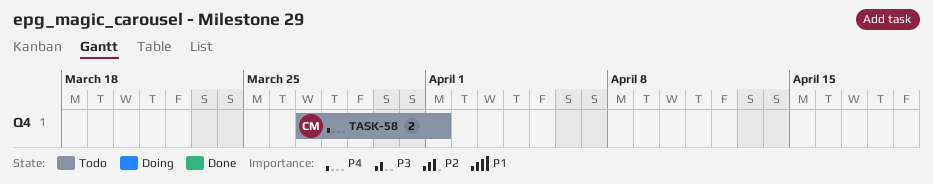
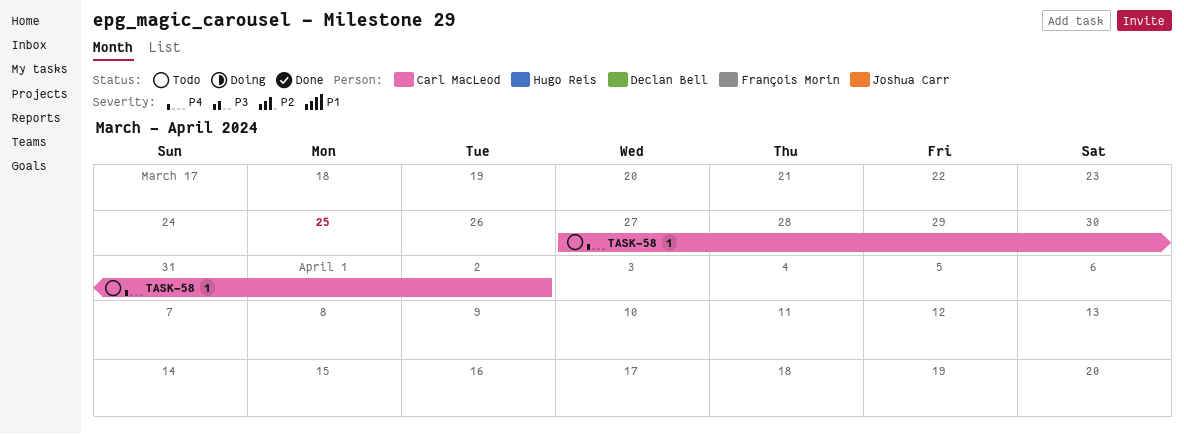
TASK-58, estimate: 2 -> 1
TASK-58, due: Apr 1 -> Apr 2

